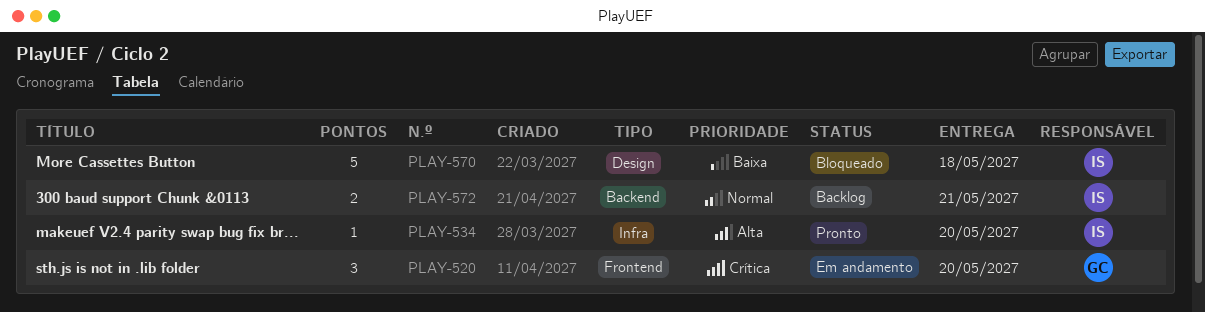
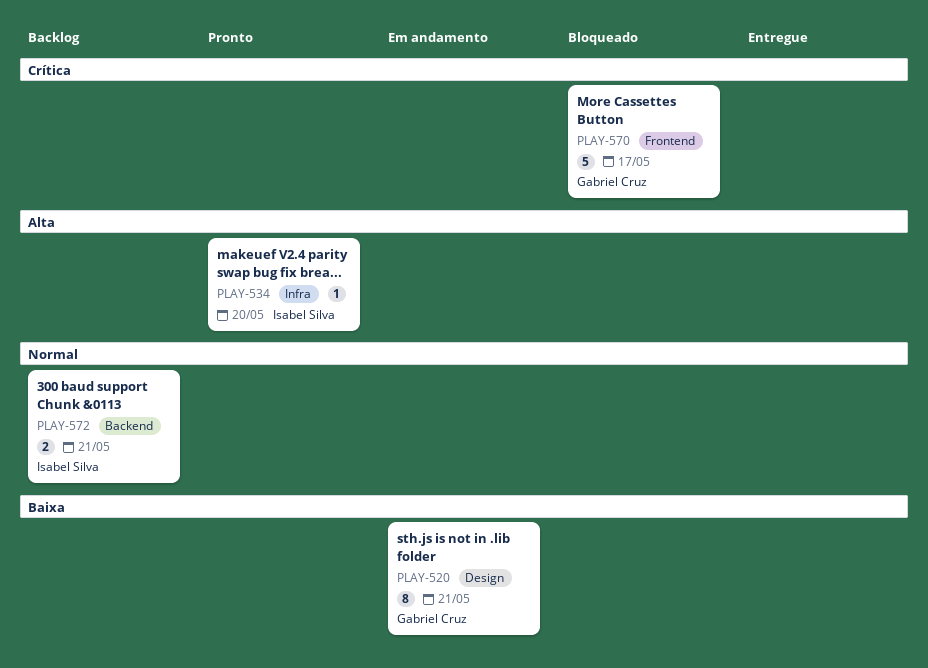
PLAY-520, priority: Crítica -> Baixa
PLAY-520, label: Frontend -> Design
PLAY-520, estimate: 3 -> 8
PLAY-520, due: May 20 -> May 21
PLAY-570, owner: Isabel Silva -> Gabriel Cruz
PLAY-570, priority: Baixa -> Crítica
PLAY-570, label: Design -> Frontend
PLAY-570, due: May 18 -> May 17

